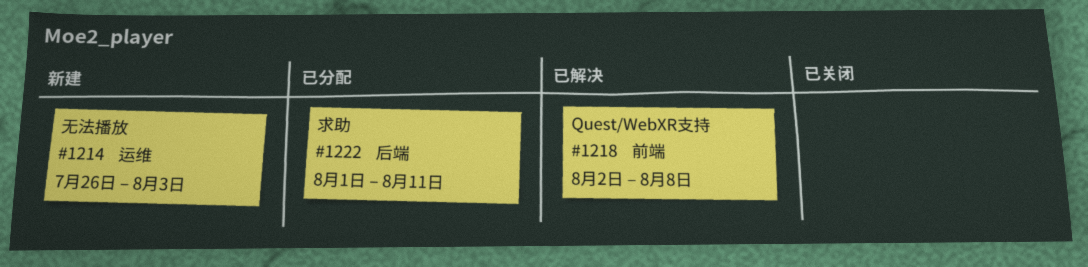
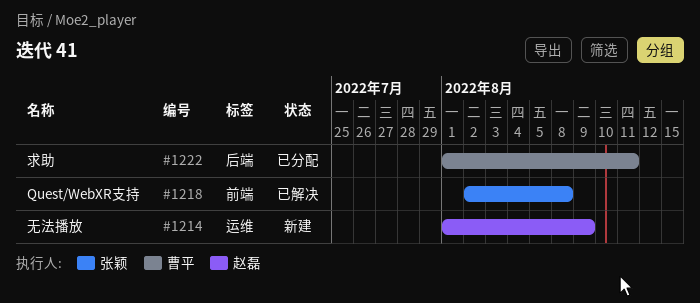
#1214, start: Jul 26 -> Aug 1
#1214, due: Aug 3 -> Aug 9

